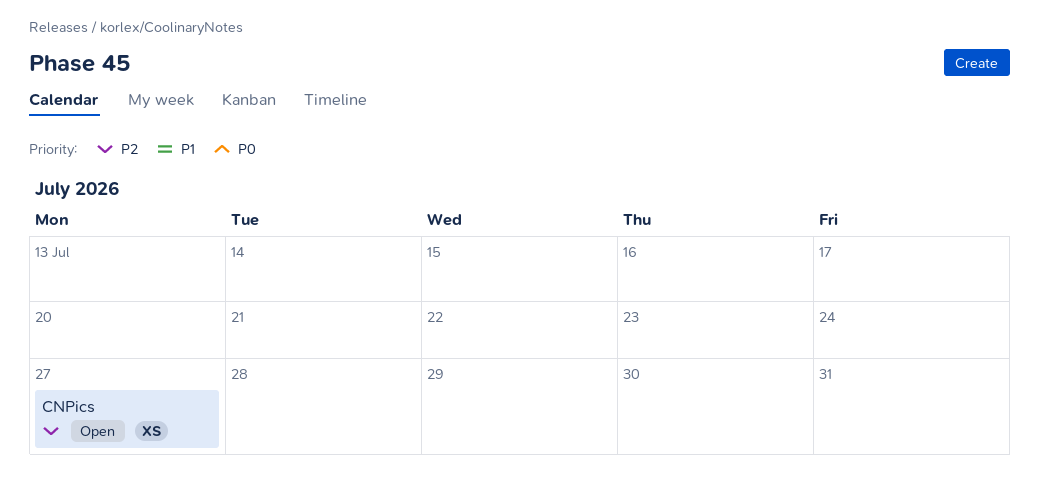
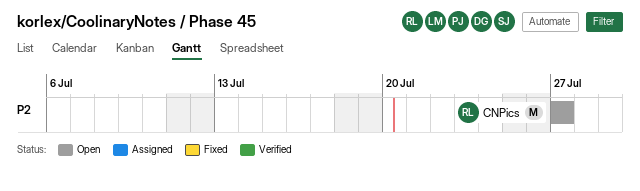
CNPics, estimate: XS -> M

